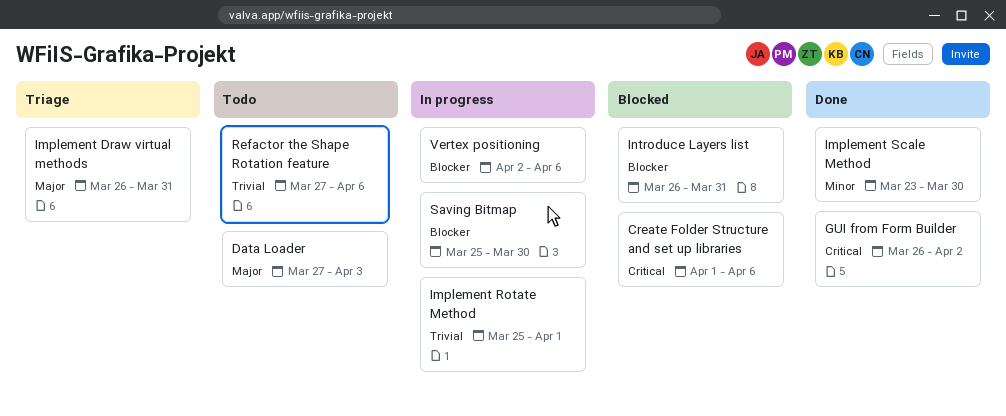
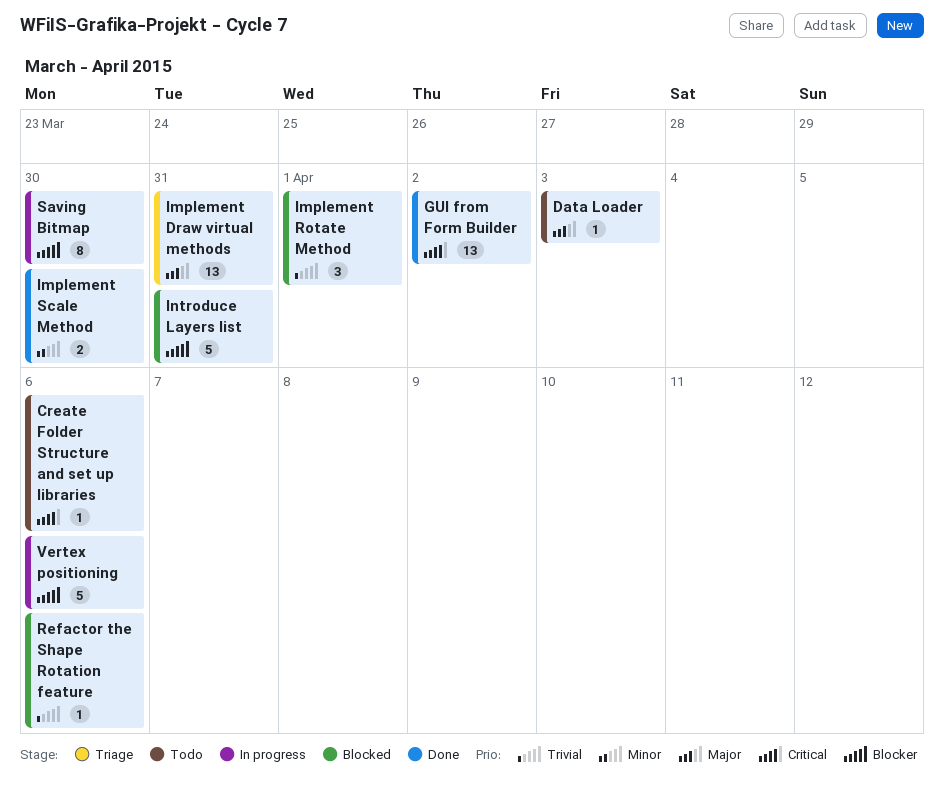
Create Folder Structure and set up libraries, status: Blocked -> Todo
Implement Rotate Method, status: In progress -> Blocked
Refactor the Shape Rotation feature, status: Todo -> Blocked

